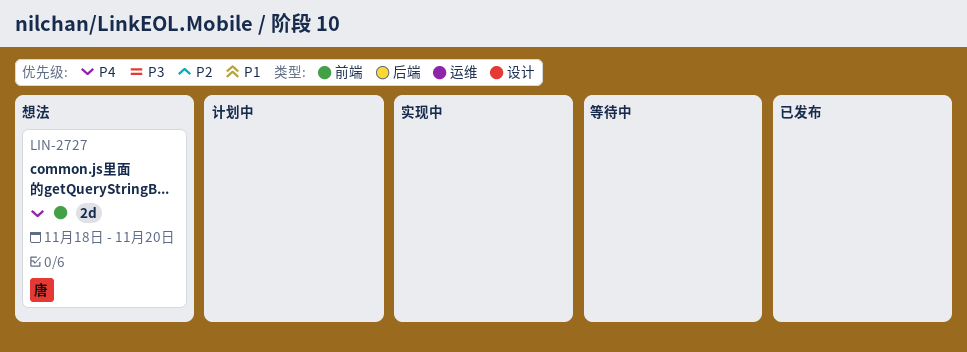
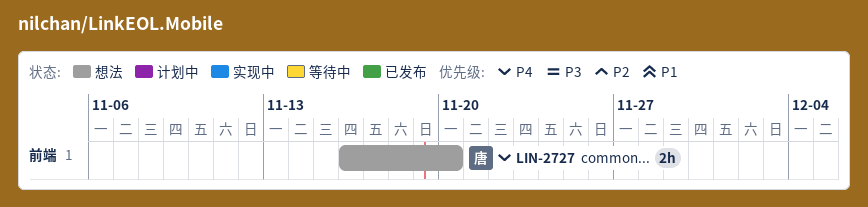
LIN-2727, estimate: 2d -> 2h
LIN-2727, start: Nov 18 -> Nov 16

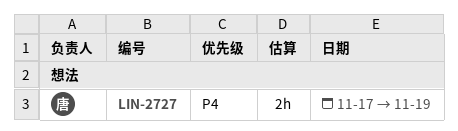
LIN-2727, start: Nov 16 -> Nov 17
LIN-2727, due: Nov 20 -> Nov 19

